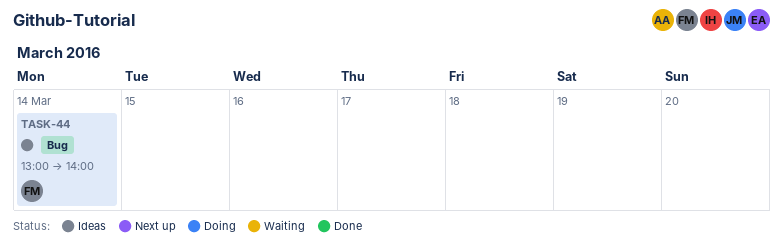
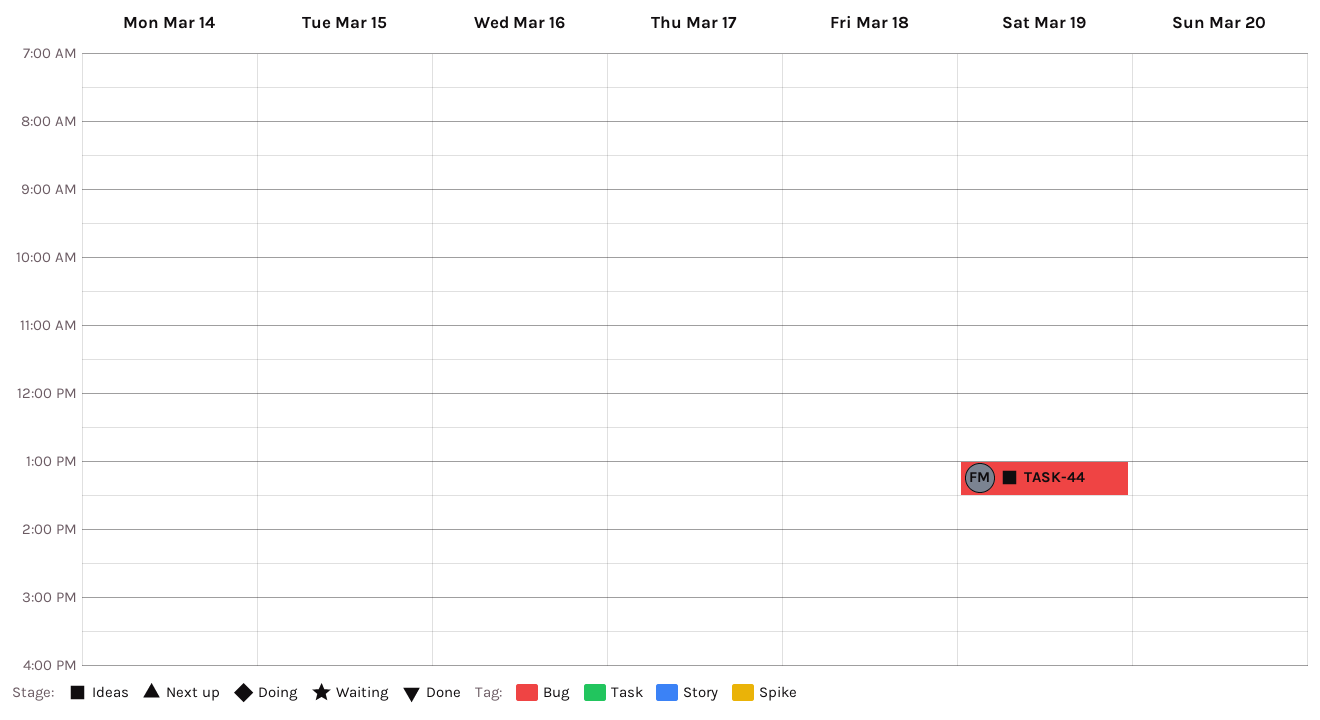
TASK-44, day: Mar 14 -> Mar 19
TASK-44, ends: 14:00 -> 13:30

